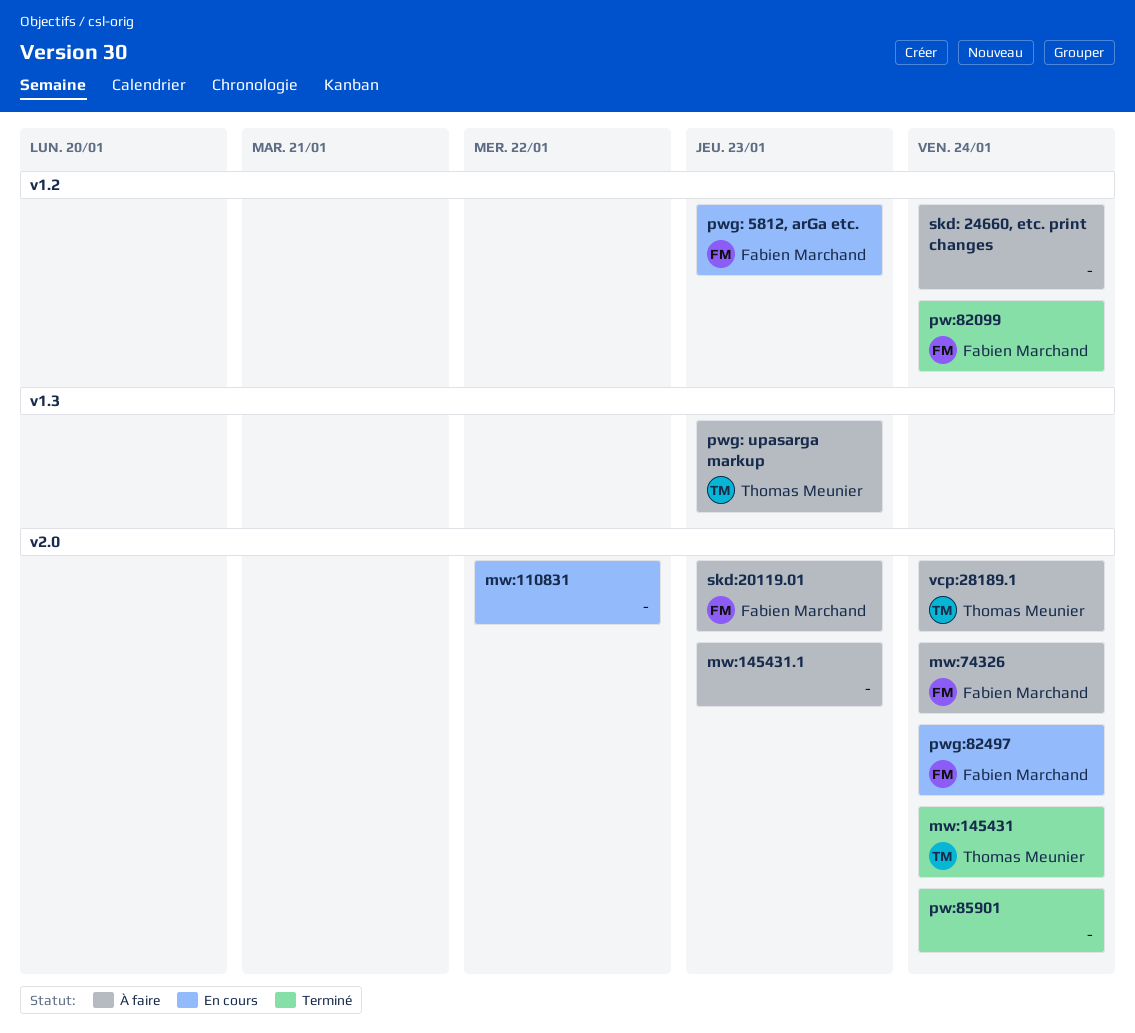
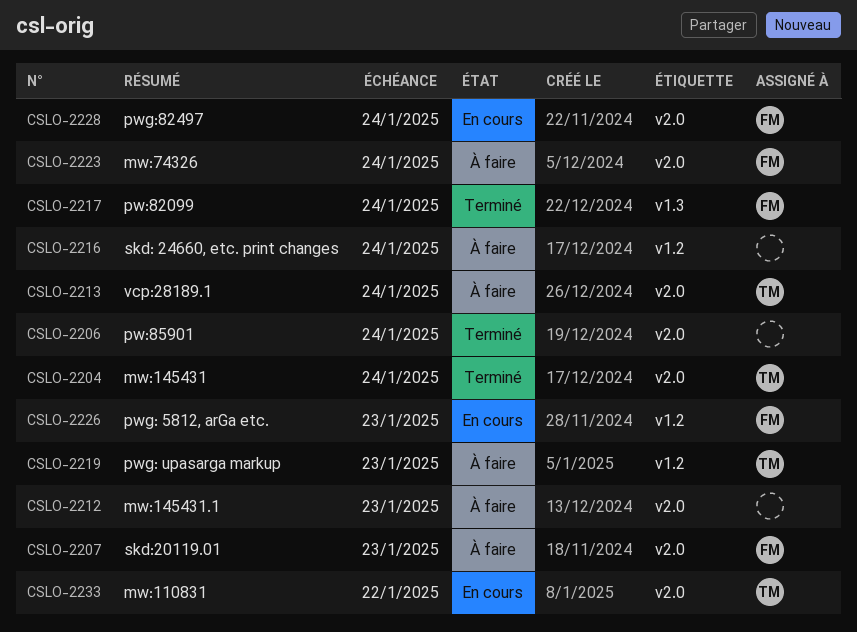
mw:110831, owner: none -> Thomas Meunier
pw:82099, label: v1.2 -> v1.3
pwg: upasarga markup, label: v1.3 -> v1.2

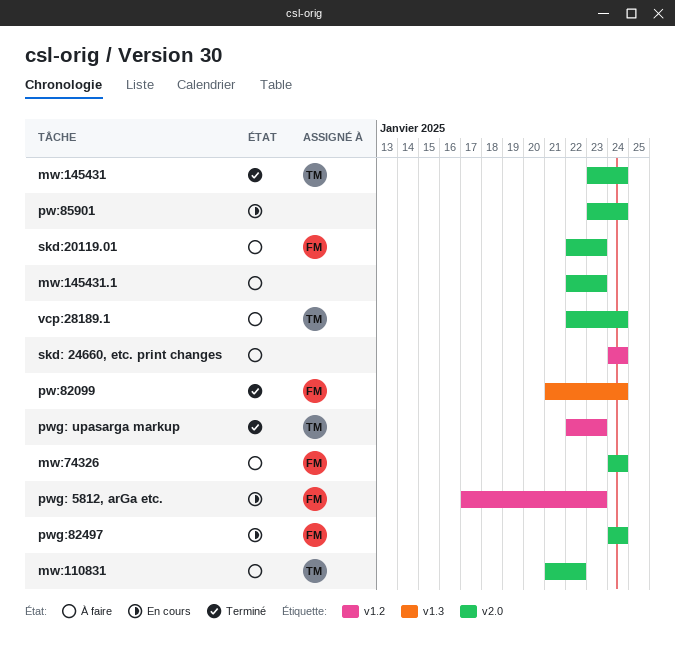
mw:110831, status: En cours -> À faire
pw:85901, status: Terminé -> En cours
pwg: upasarga markup, status: À faire -> Terminé

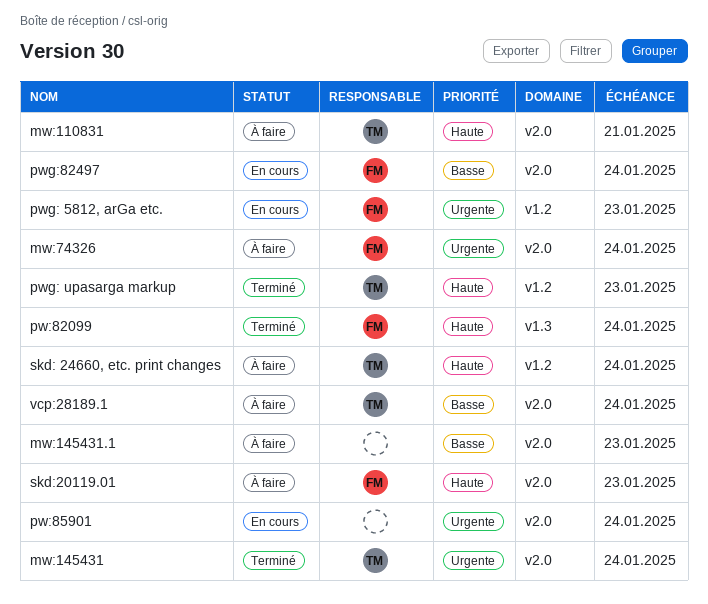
mw:110831, due: Jan 22 -> Jan 21
skd: 24660, etc. print changes, owner: none -> TM

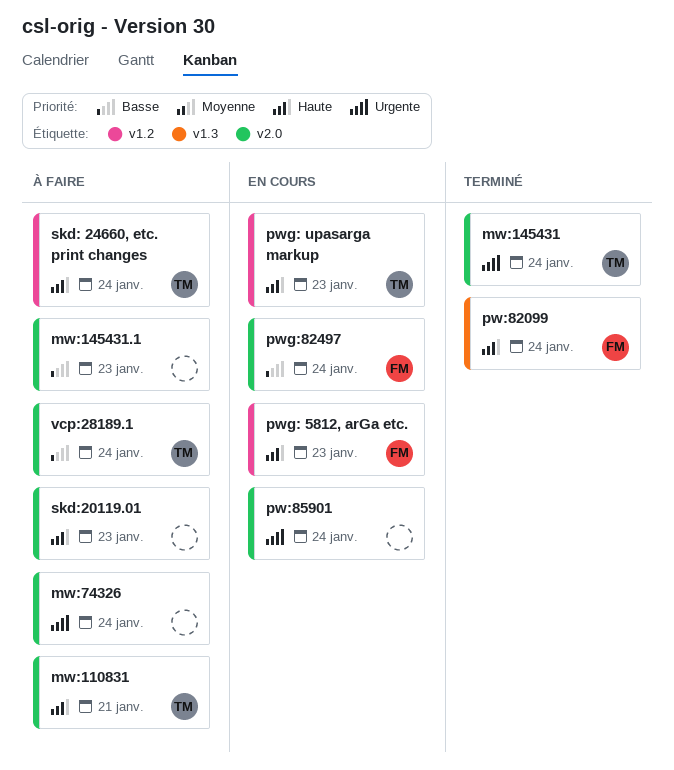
mw:74326, owner: FM -> none
pwg: 5812, arGa etc., priority: Urgente -> Haute
pwg: upasarga markup, status: Terminé -> En cours
skd:20119.01, owner: FM -> none

